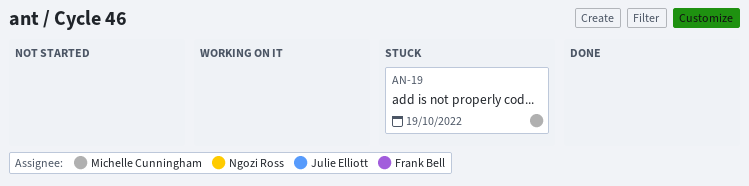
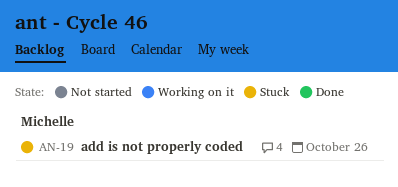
AN-19, due: Oct 19 -> Oct 26

